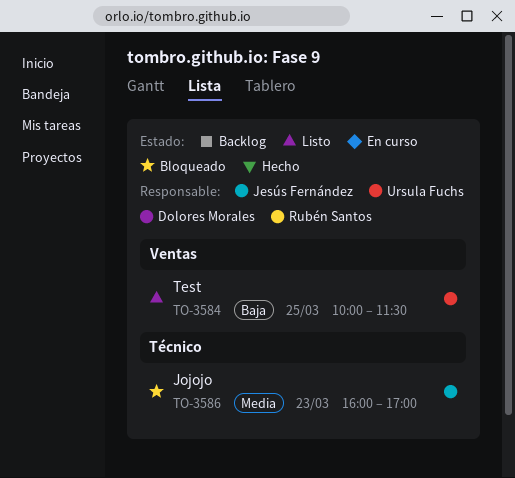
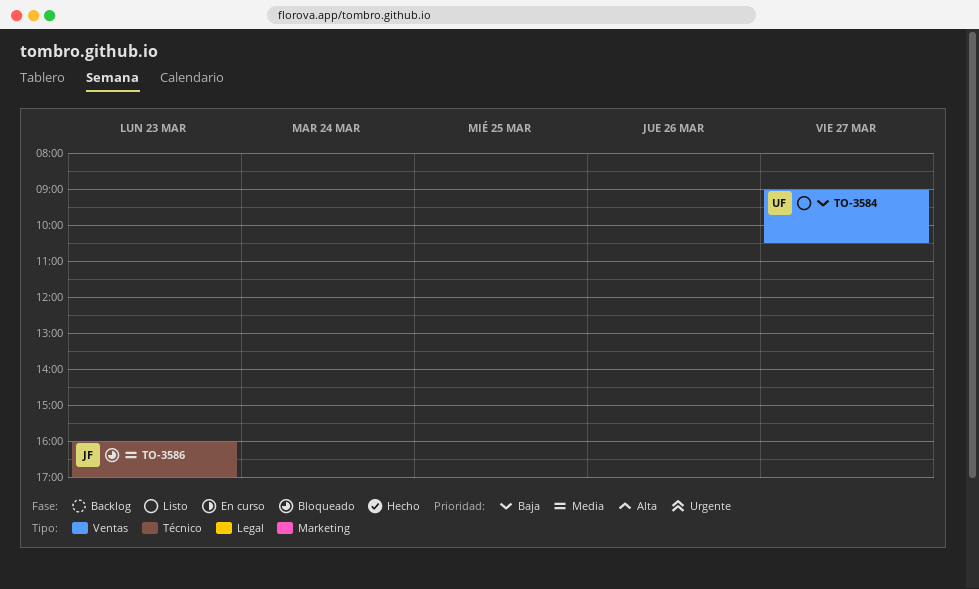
TO-3584, day: Mar 25 -> Mar 27
TO-3584, begins: 10:00 -> 09:00
TO-3584, ends: 11:30 -> 10:30

